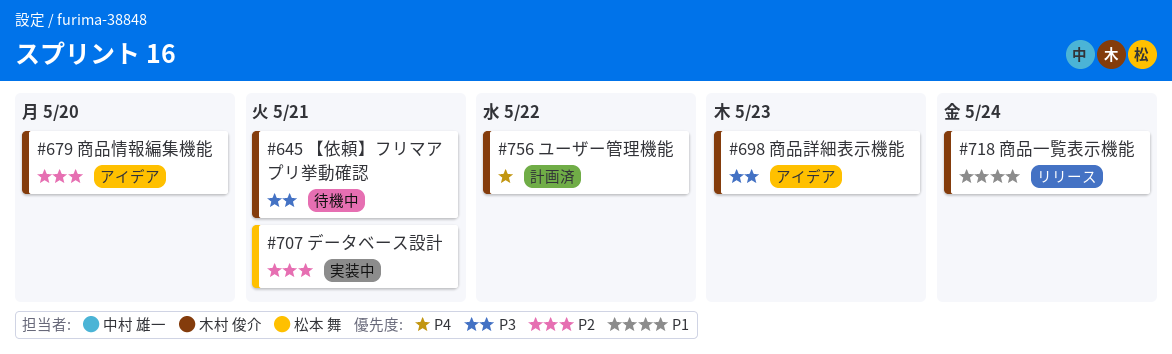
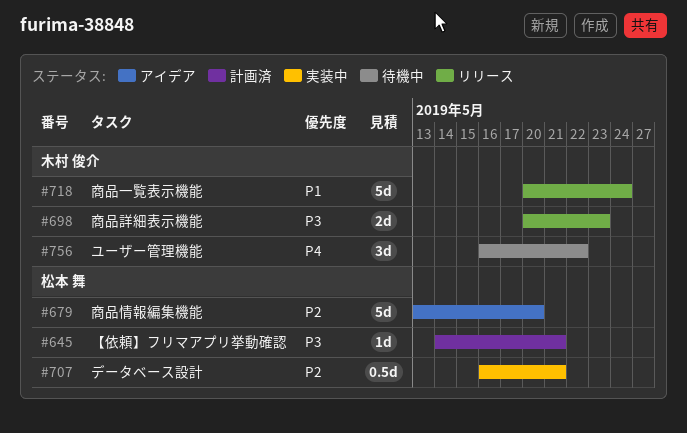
#645, status: 待機中 -> 計画済
#645, owner: 木村 俊介 -> 松本 舞
#679, owner: 木村 俊介 -> 松本 舞
#698, status: アイデア -> リリース
#756, status: 計画済 -> 待機中

